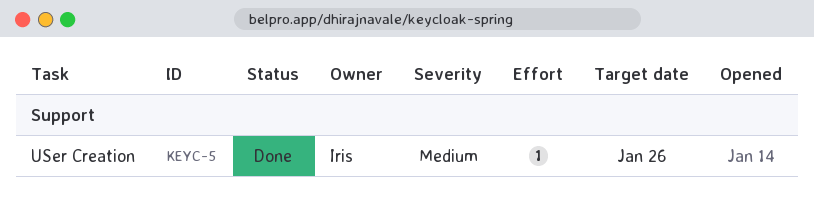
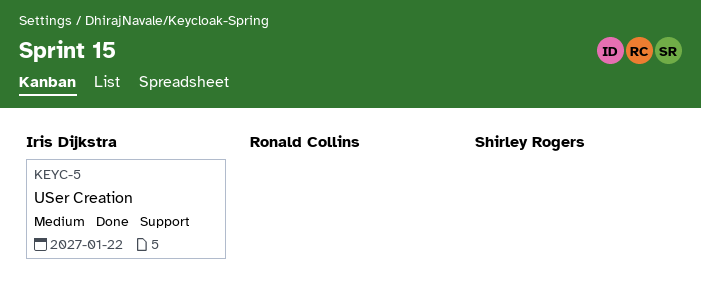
KEYC-5, due: Jan 26 -> Jan 22

